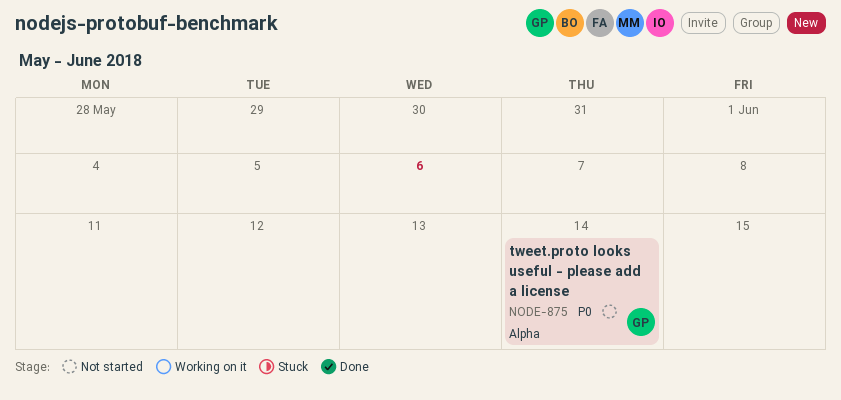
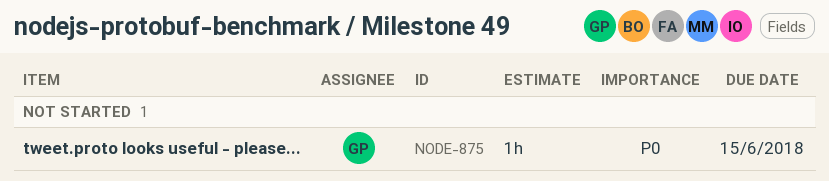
NODE-875, due: Jun 14 -> Jun 15

